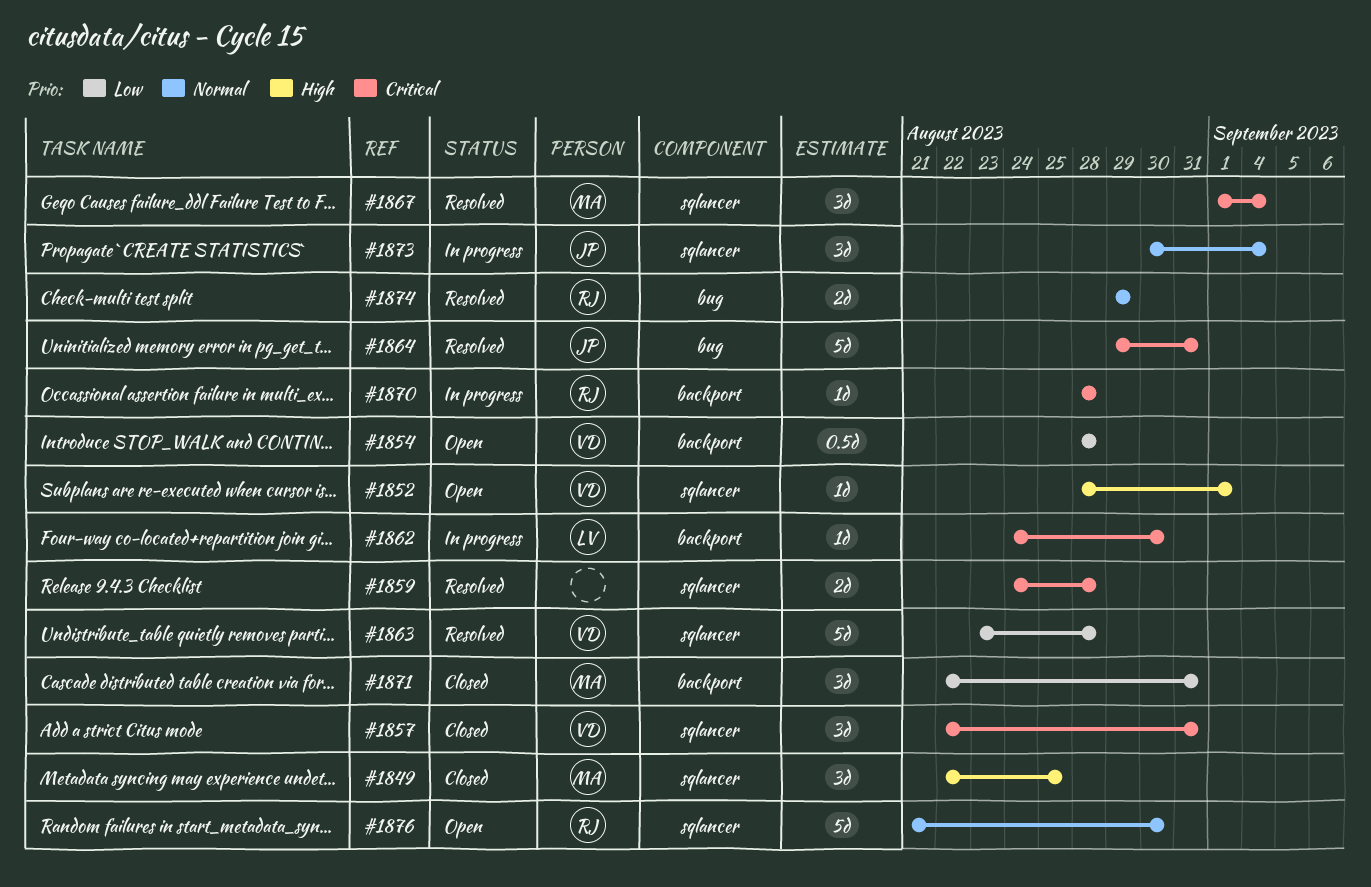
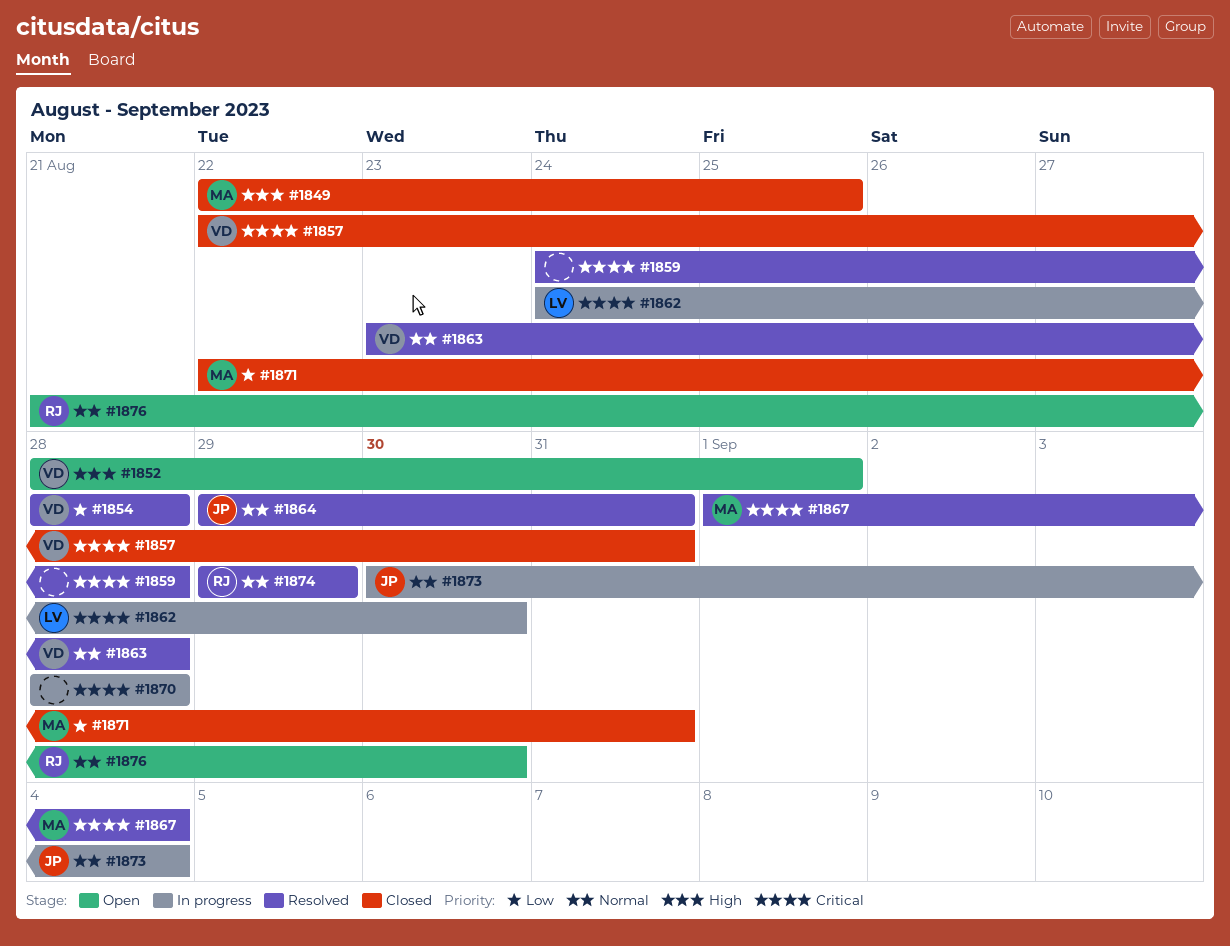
#1854, status: Open -> Resolved
#1863, priority: Low -> Normal
#1864, priority: Critical -> Normal
#1870, owner: RJ -> none

